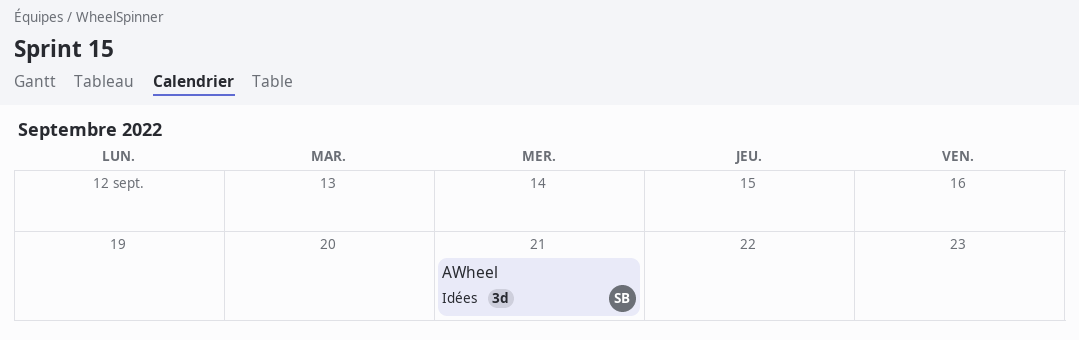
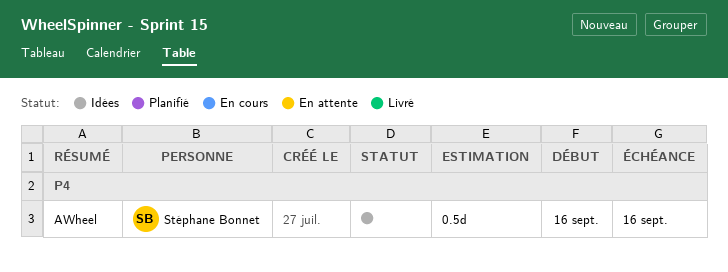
AWheel, estimate: 3d -> 0.5d
AWheel, due: Sep 21 -> Sep 16

